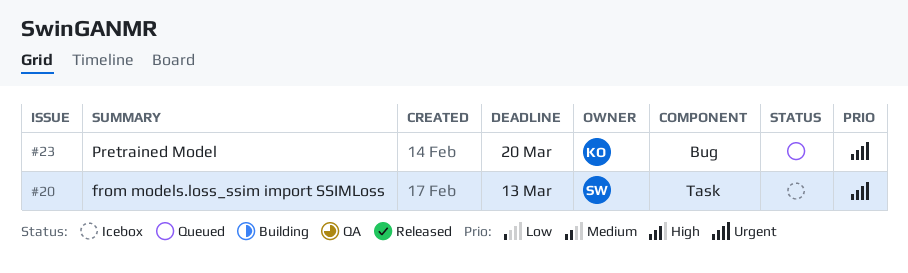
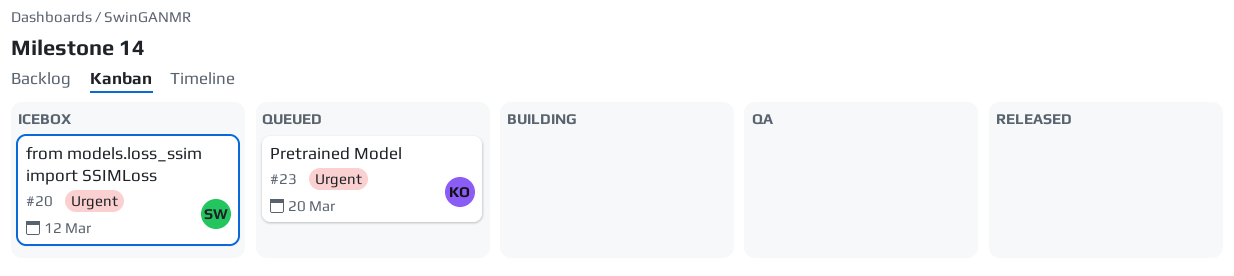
#20, due: Mar 13 -> Mar 12

